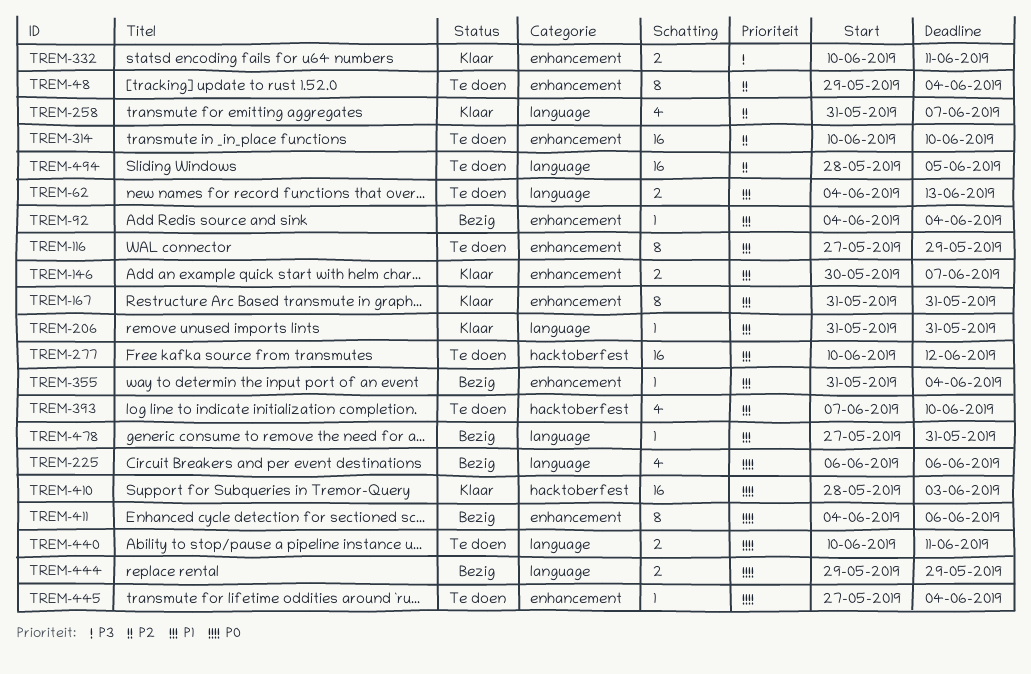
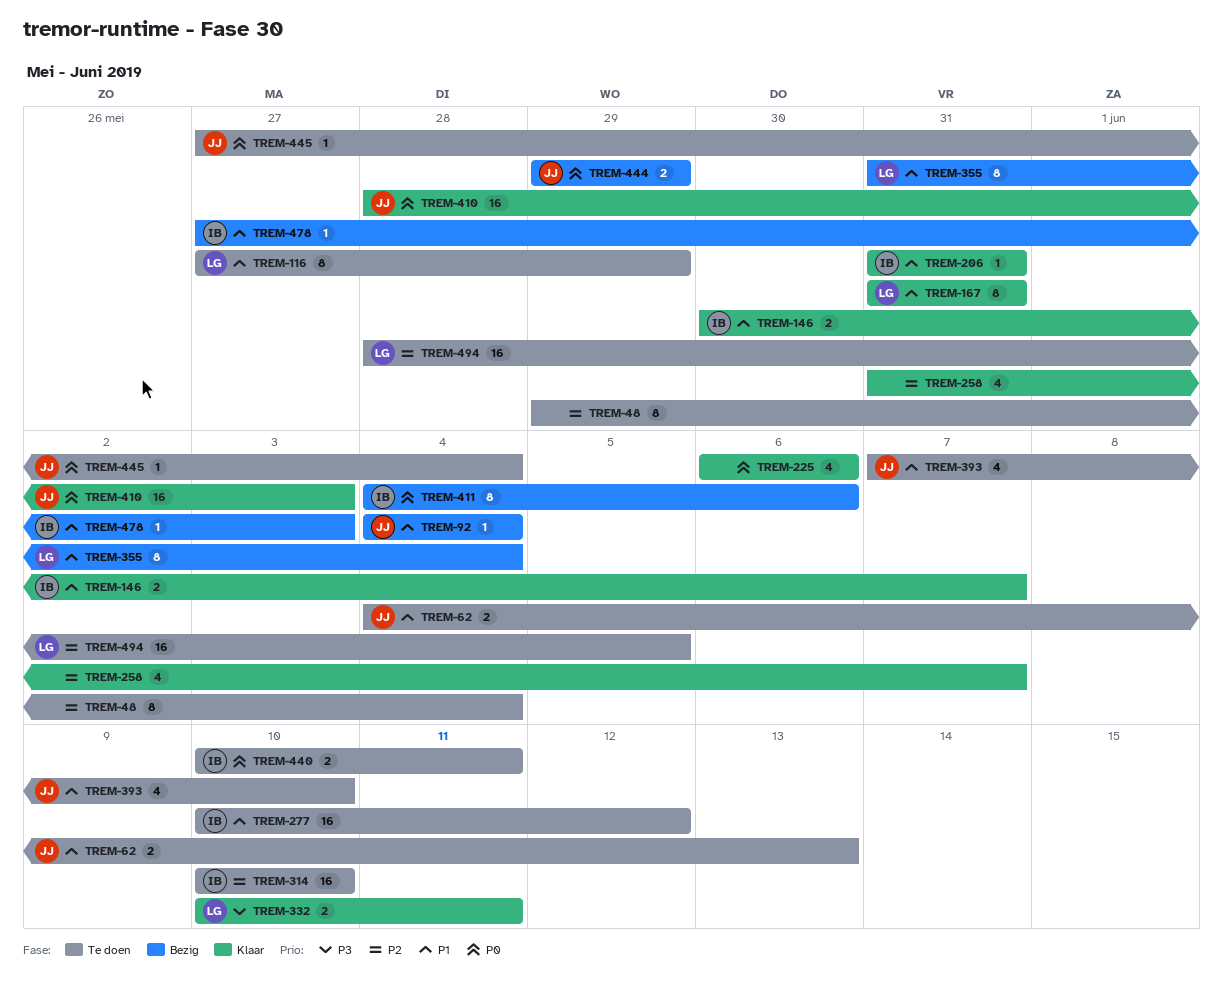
TREM-225, status: Bezig -> Klaar
TREM-355, estimate: 1 -> 8
TREM-478, due: May 31 -> Jun 3

